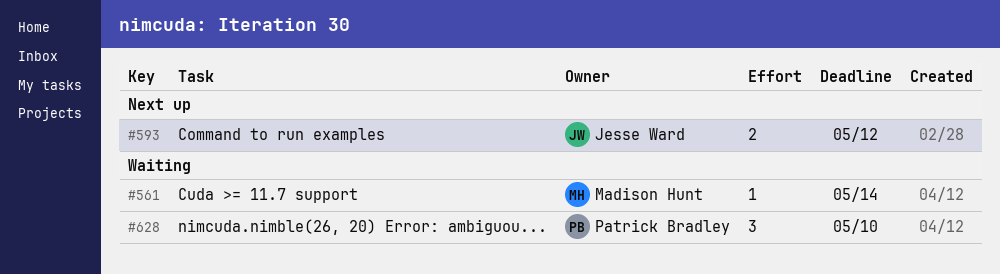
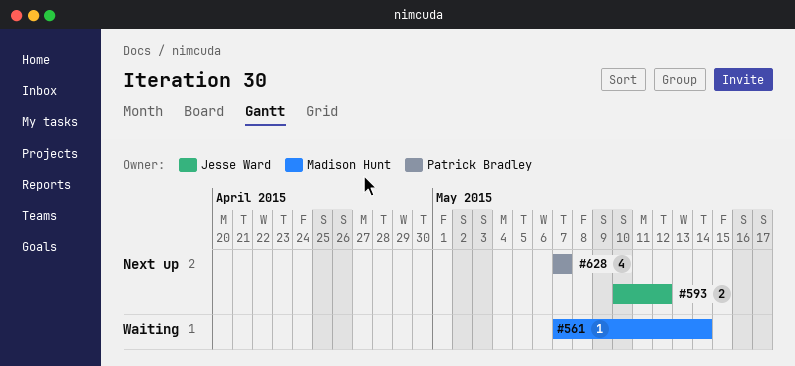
#628, status: Waiting -> Next up
#628, estimate: 3 -> 4
#628, due: May 10 -> May 7

